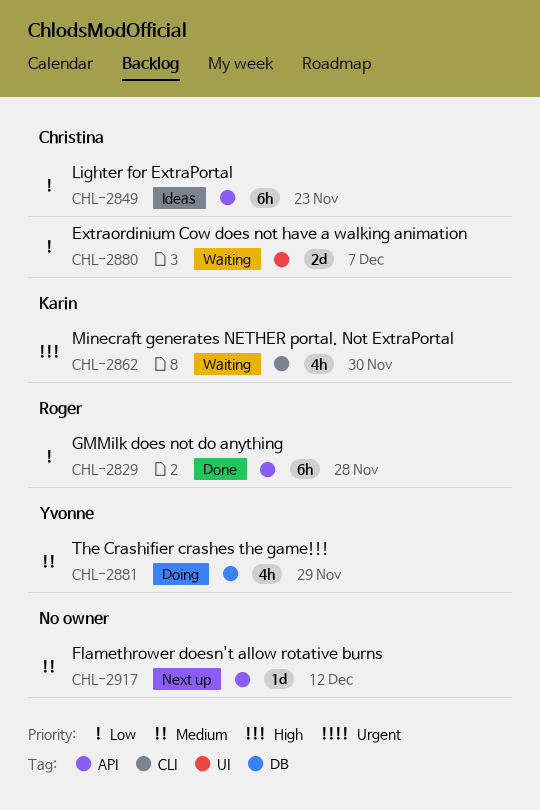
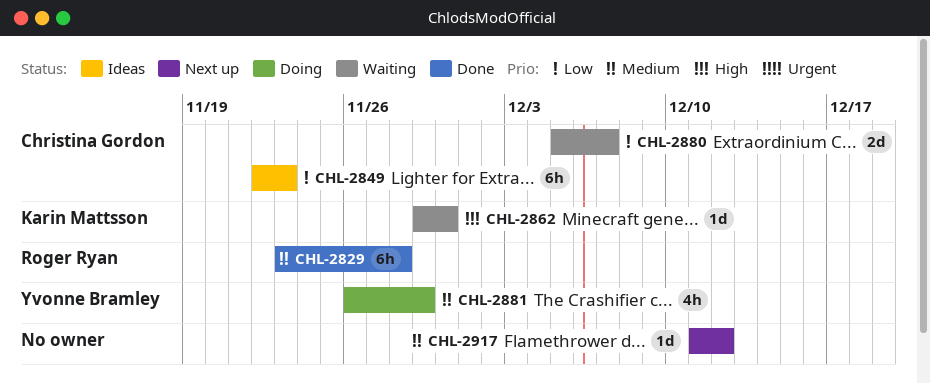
CHL-2829, priority: Low -> Medium
CHL-2862, estimate: 4h -> 1d

